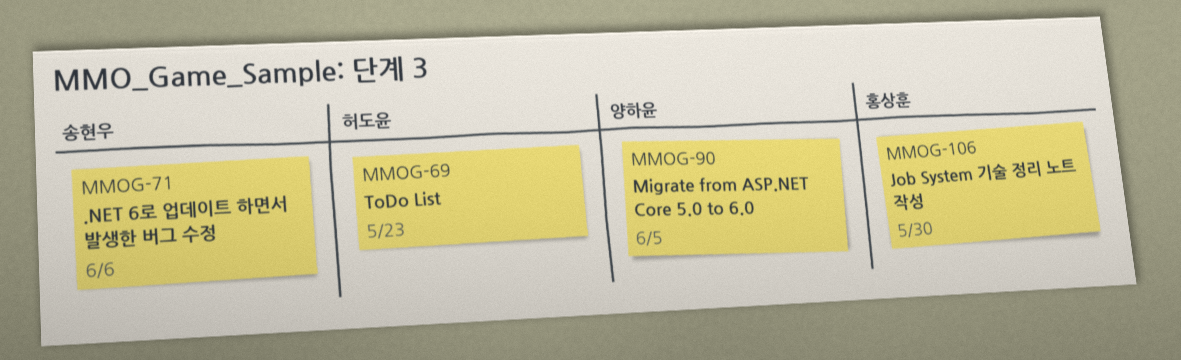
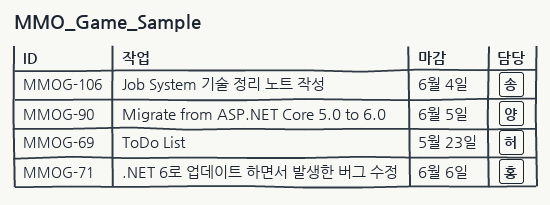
MMOG-71, owner: 송현우 -> 홍상훈
MMOG-106, owner: 홍상훈 -> 송현우
MMOG-106, due: May 30 -> Jun 4

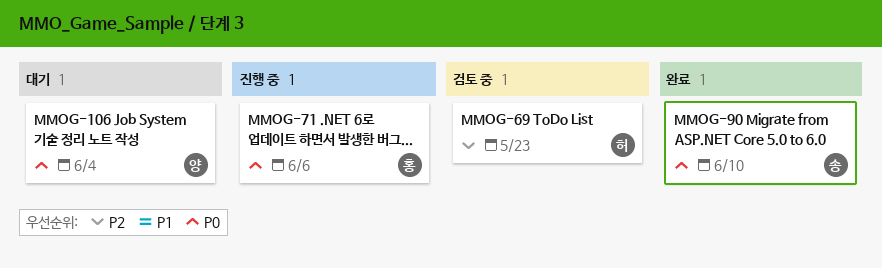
MMOG-90, owner: 양 -> 송
MMOG-90, due: Jun 5 -> Jun 10
MMOG-106, owner: 송 -> 양

